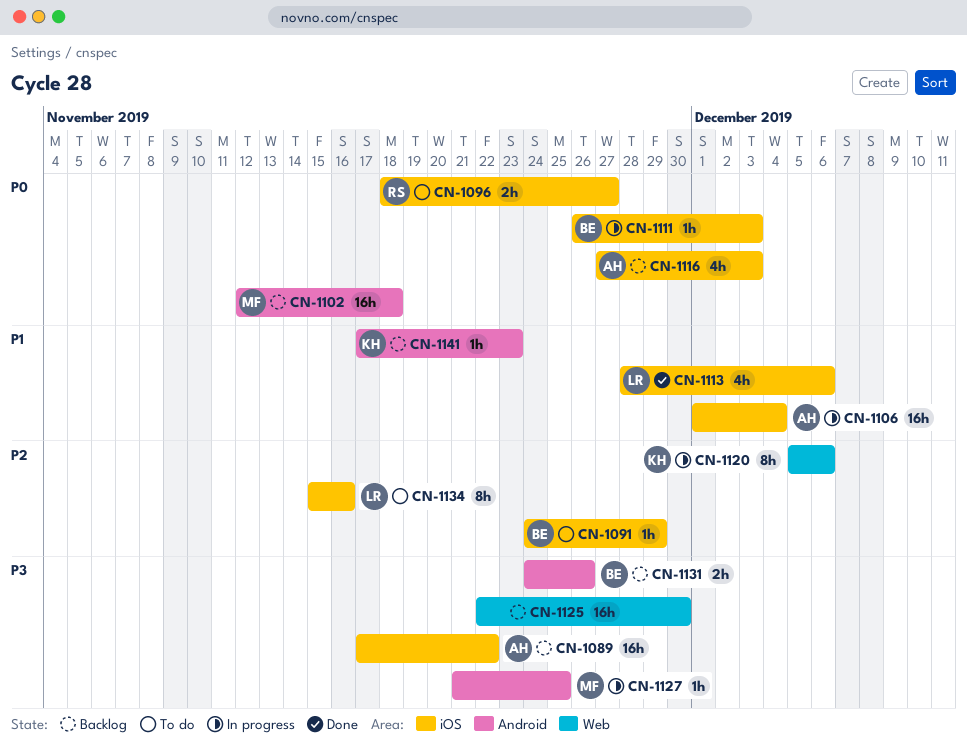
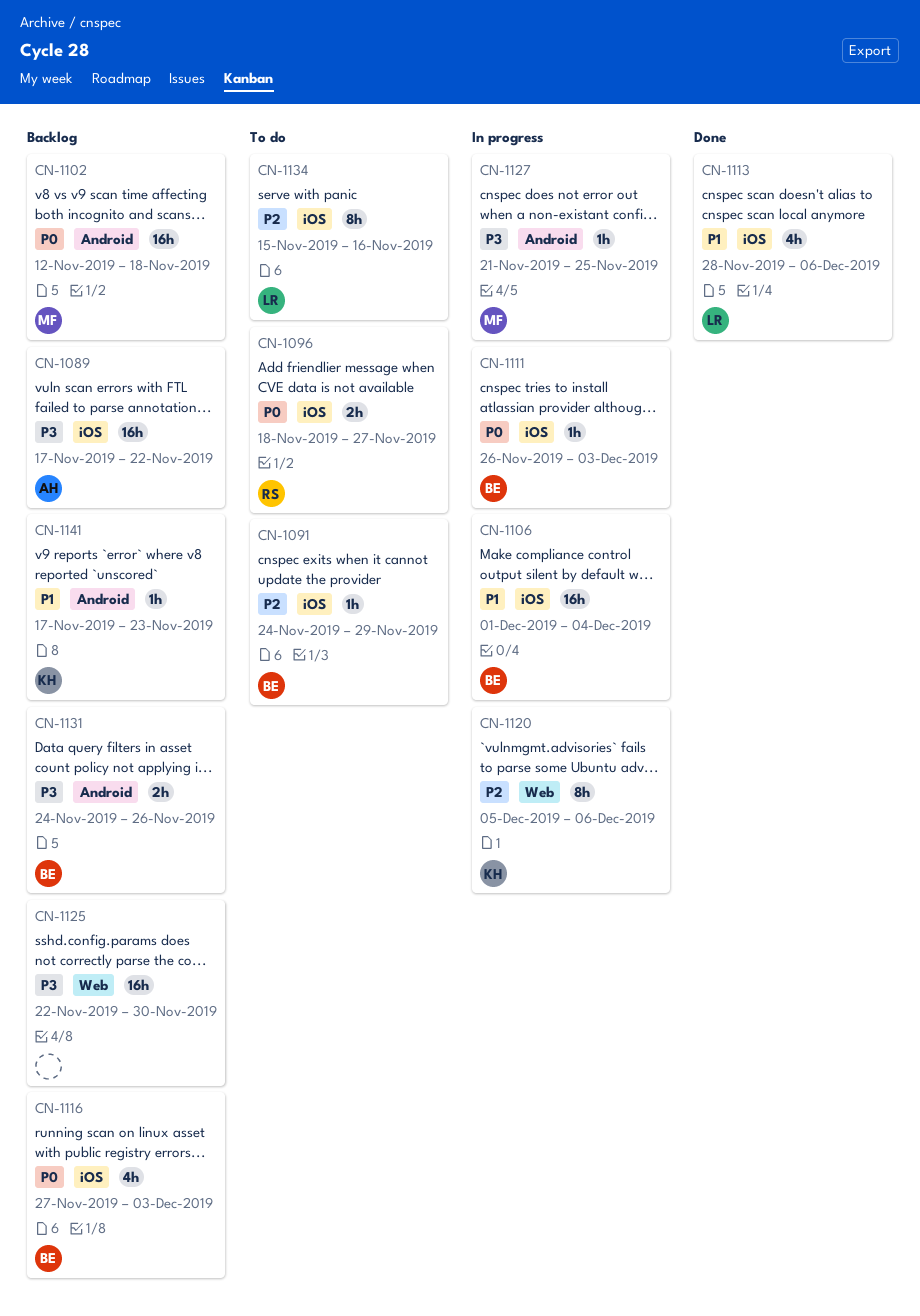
CN-1106, owner: AH -> BE
CN-1116, owner: AH -> BE

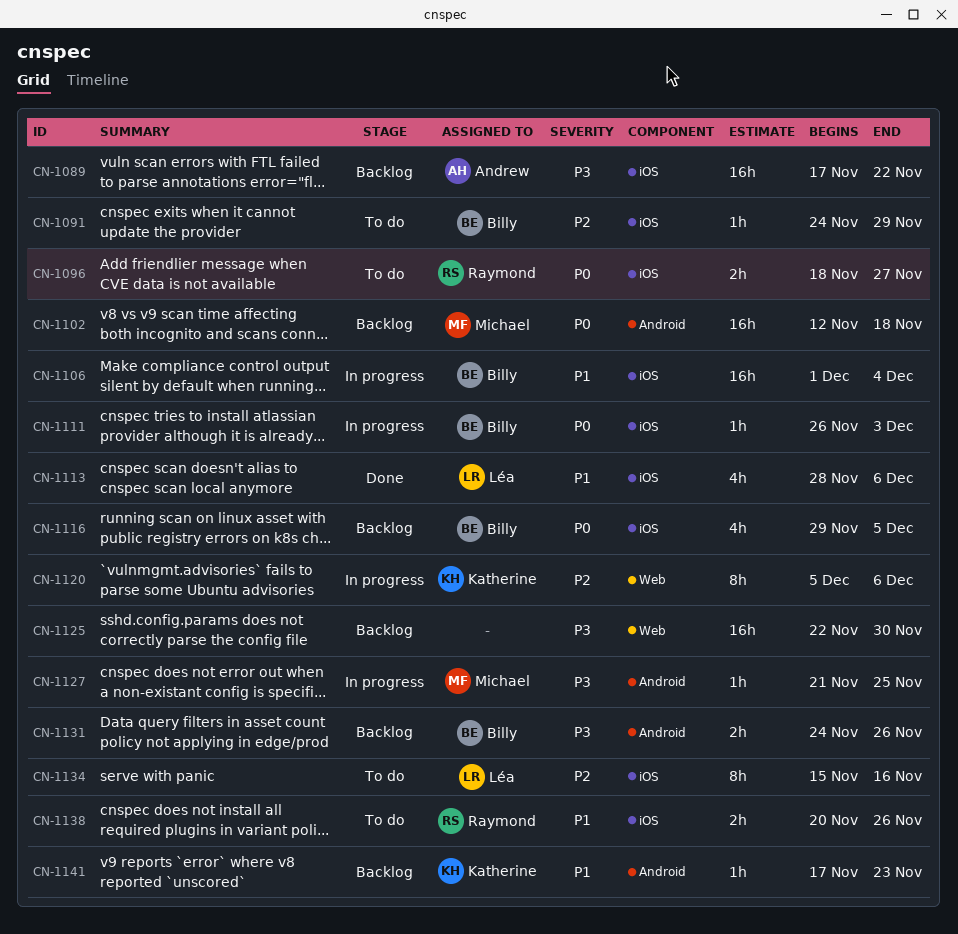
CN-1116, start: Nov 27 -> Nov 29
CN-1116, due: Dec 3 -> Dec 5
CN-1138: none -> present

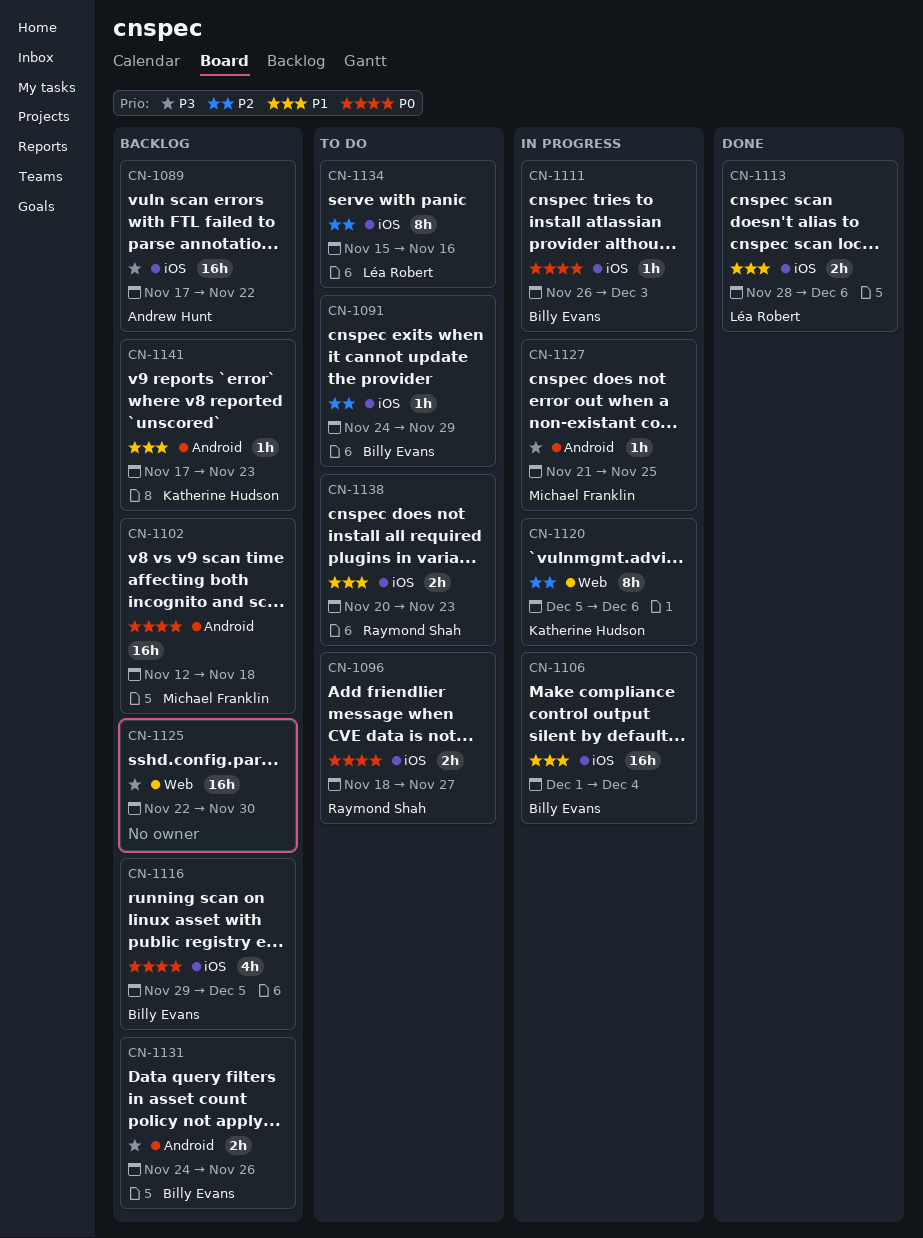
CN-1113, estimate: 4h -> 2h
CN-1138, due: Nov 26 -> Nov 23

